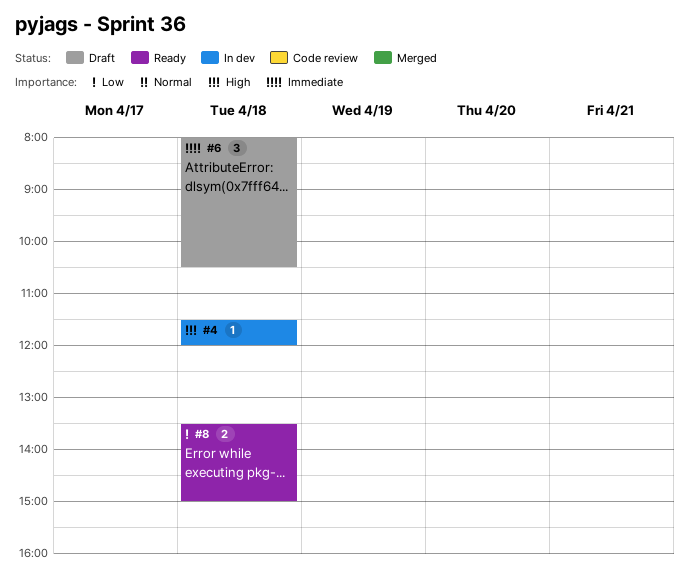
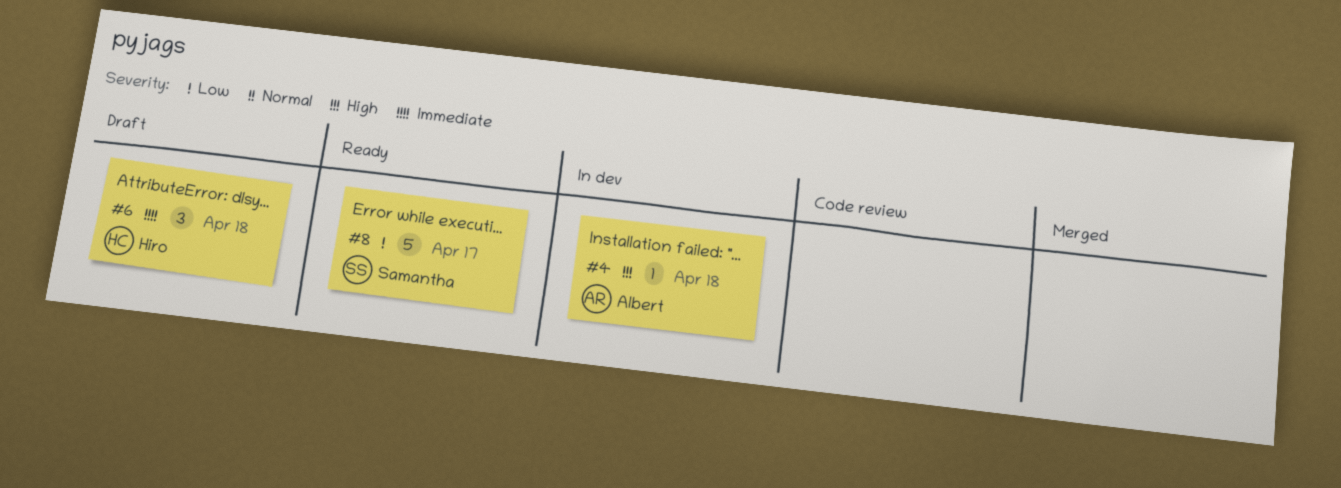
#8, estimate: 2 -> 5
#8, day: Apr 18 -> Apr 17

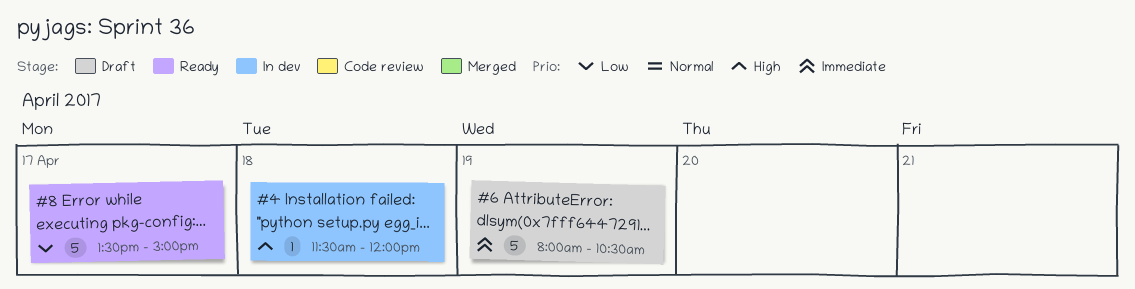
#6, estimate: 3 -> 5
#6, day: Apr 18 -> Apr 19

